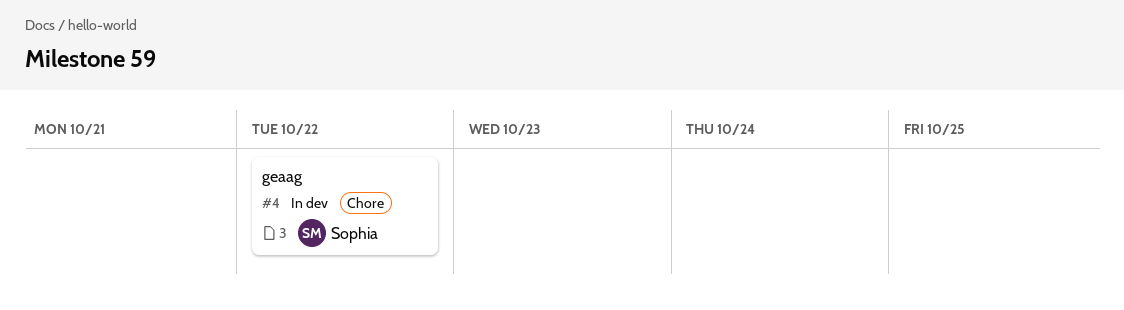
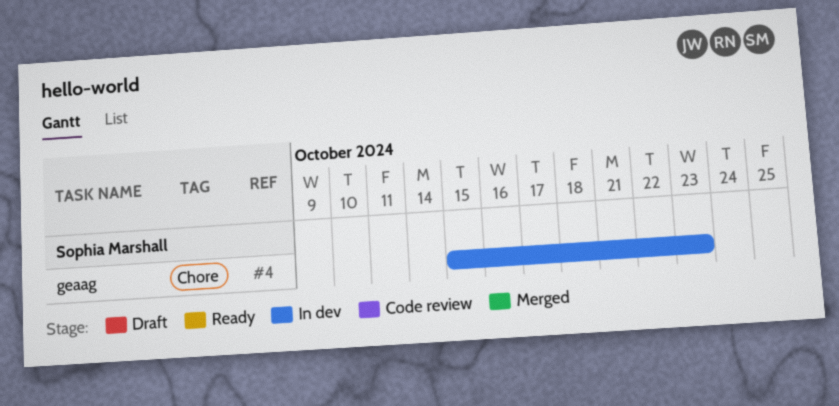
#4, due: Oct 22 -> Oct 23

